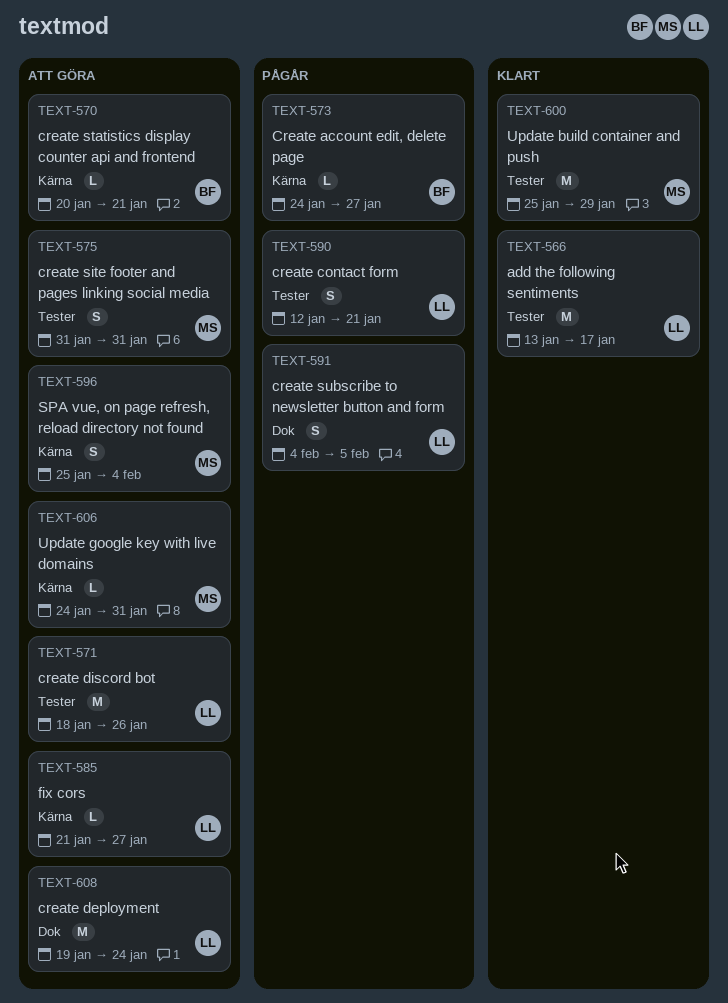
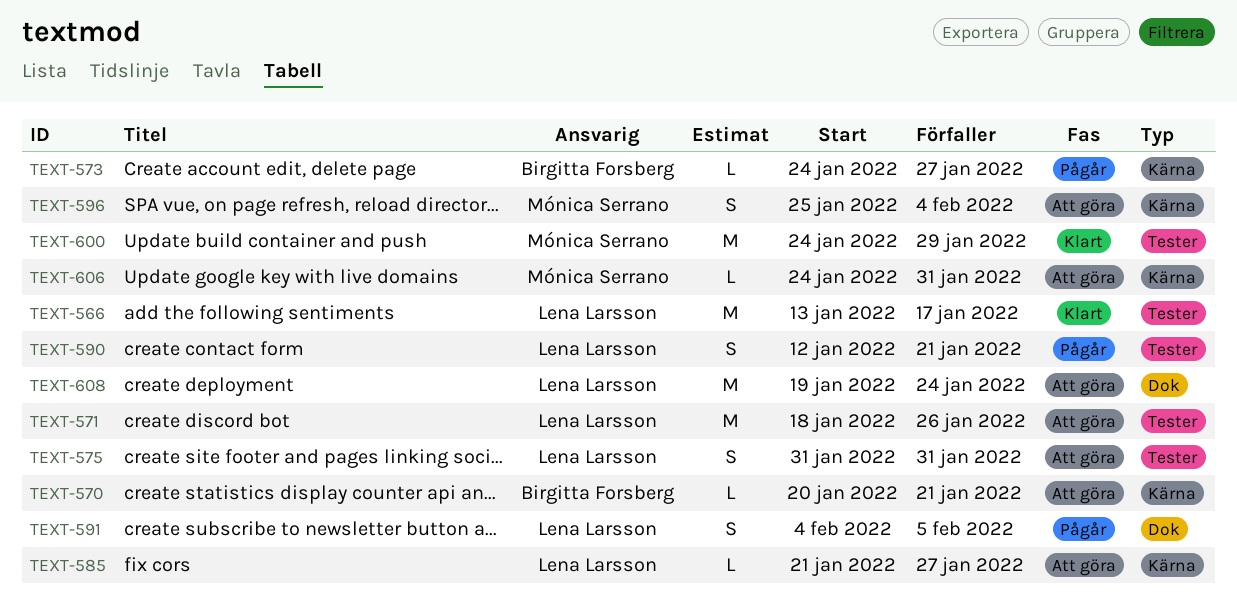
TEXT-575, owner: Mónica Serrano -> Lena Larsson
TEXT-600, start: Jan 25 -> Jan 24

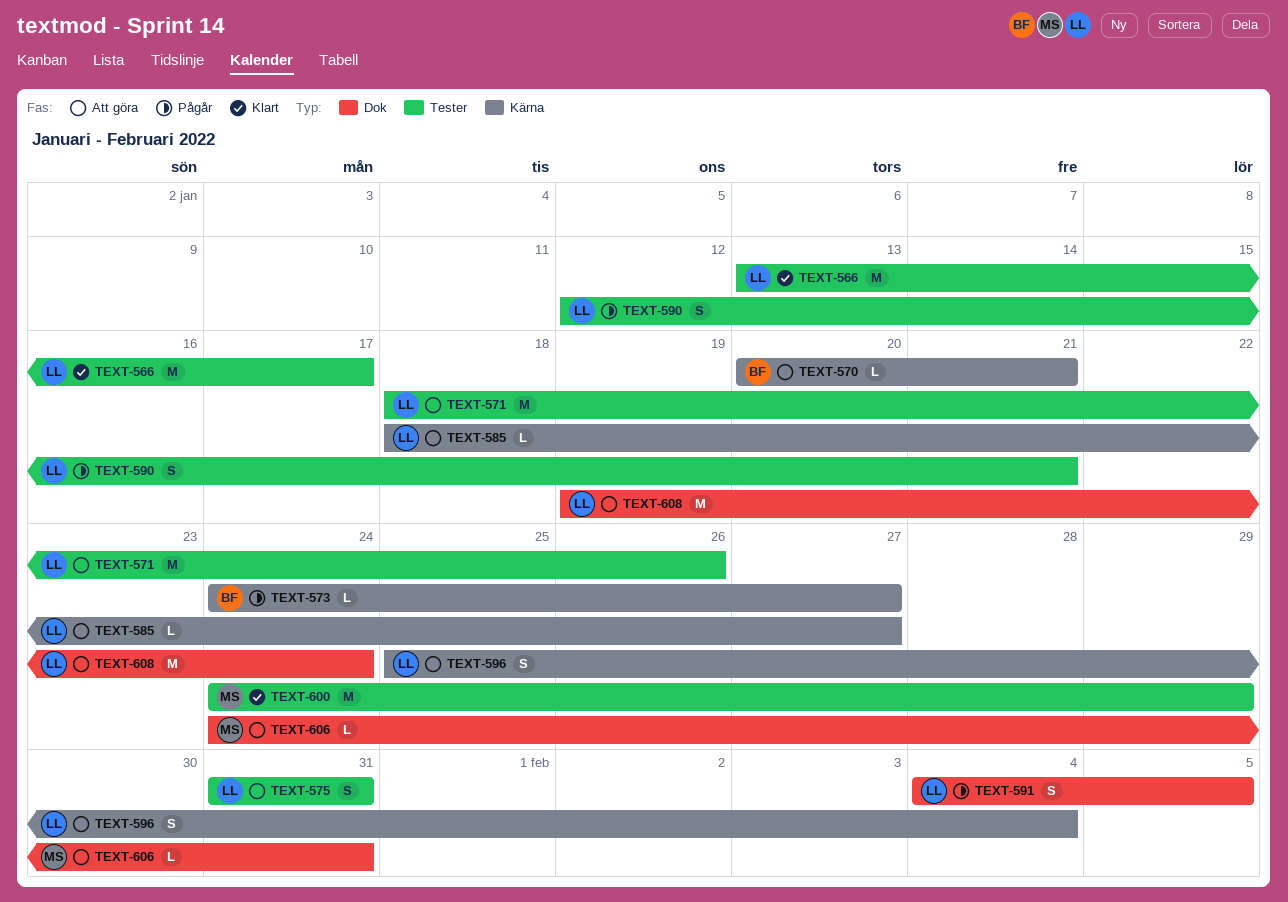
TEXT-585, start: Jan 21 -> Jan 18
TEXT-596, owner: Mónica Serrano -> Lena Larsson
TEXT-606, label: Kärna -> Dok

